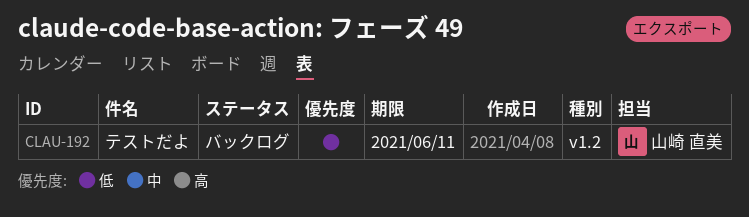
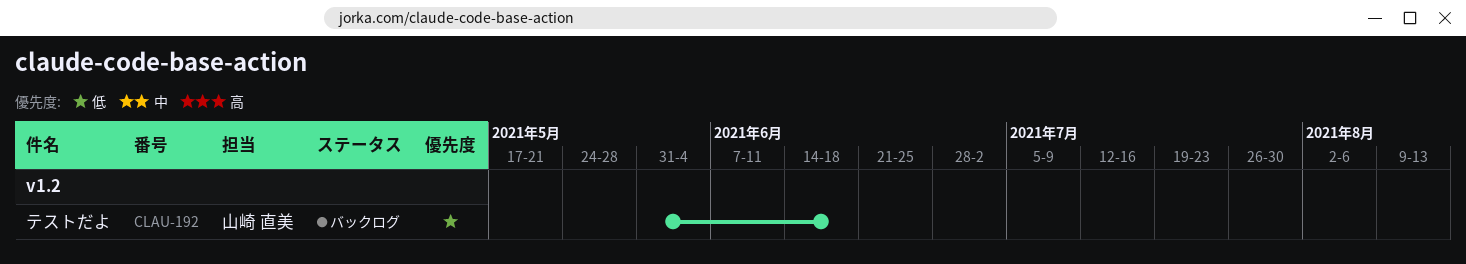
CLAU-192, due: Jun 11 -> Jun 18

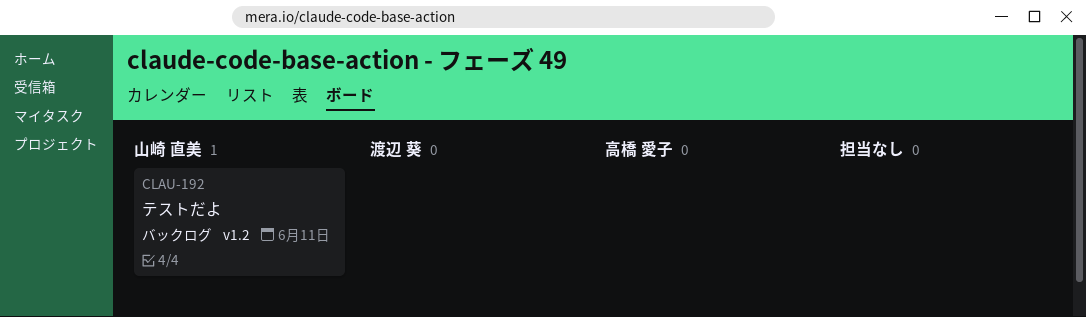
CLAU-192, due: Jun 18 -> Jun 11

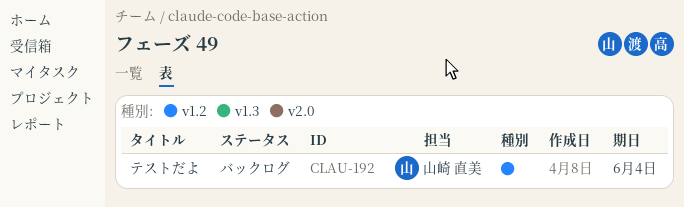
CLAU-192, due: Jun 11 -> Jun 4

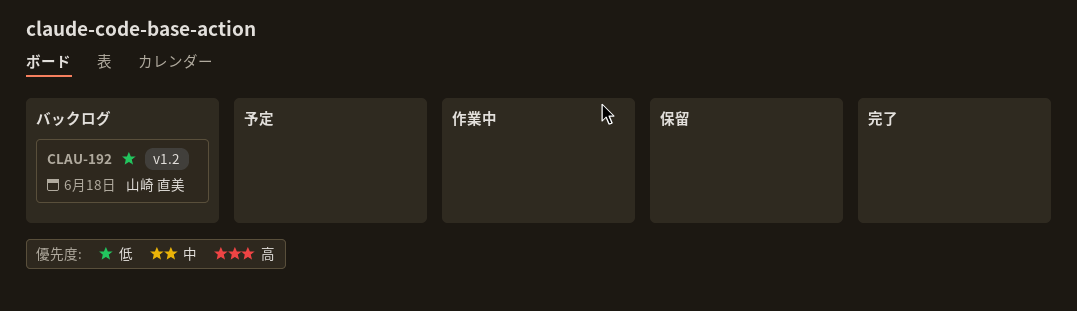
CLAU-192, due: Jun 4 -> Jun 18

